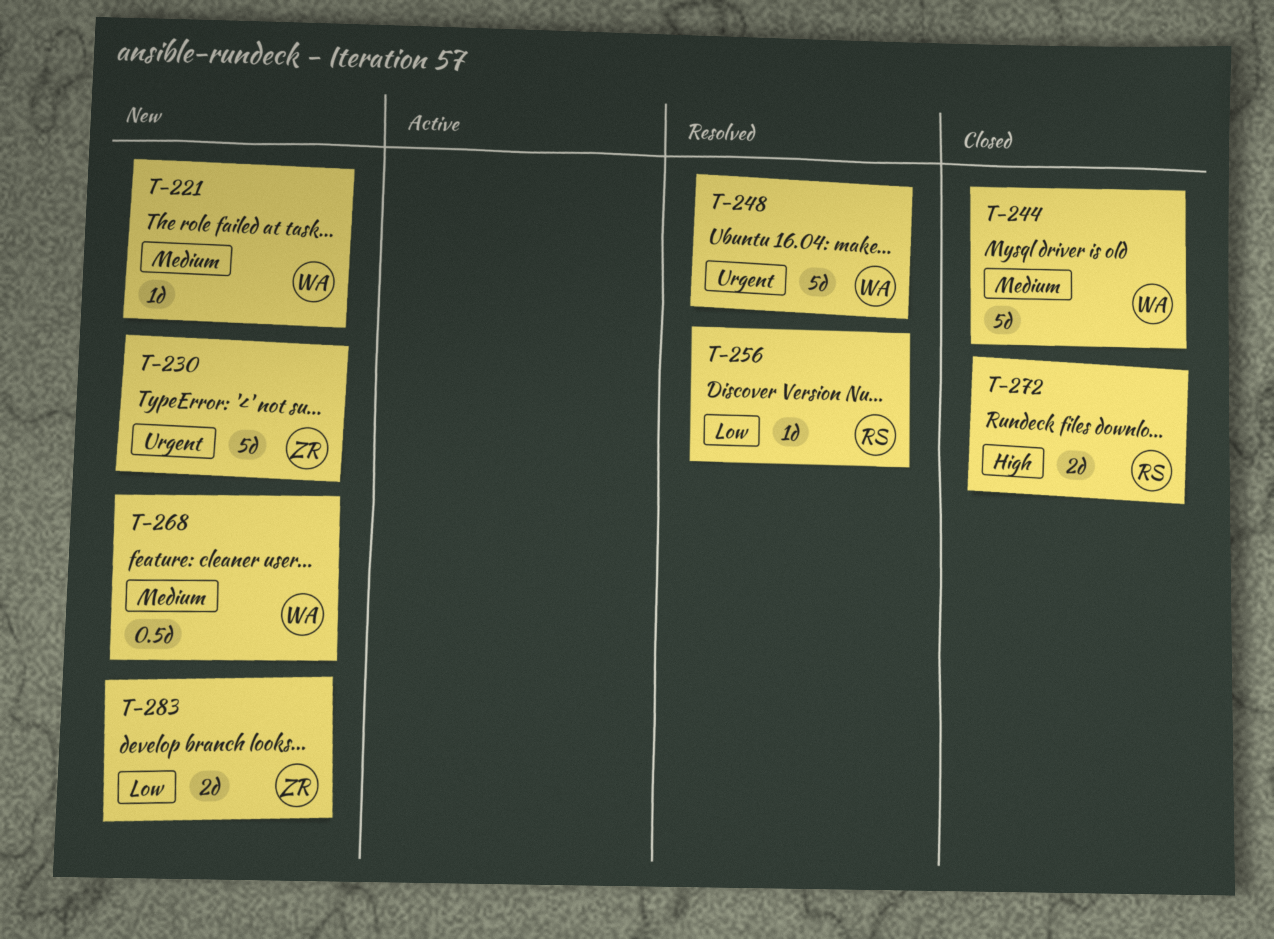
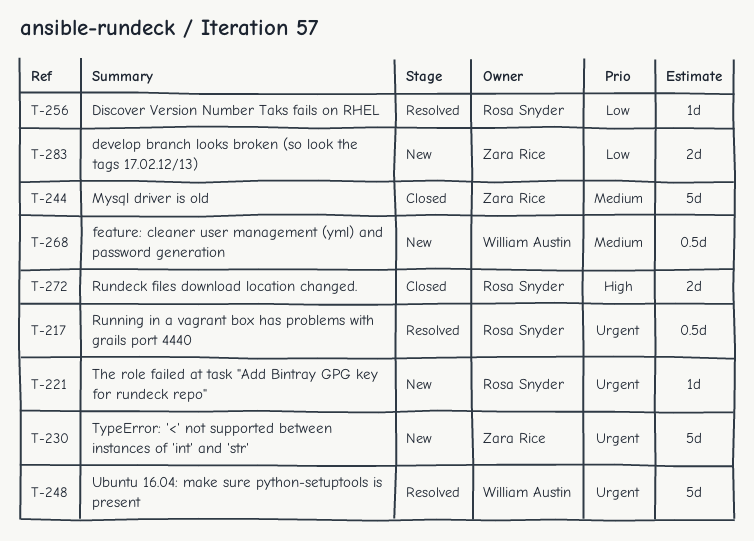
T-217: none -> present
T-221, owner: William Austin -> Rosa Snyder
T-221, priority: Medium -> Urgent
T-244, owner: William Austin -> Zara Rice

